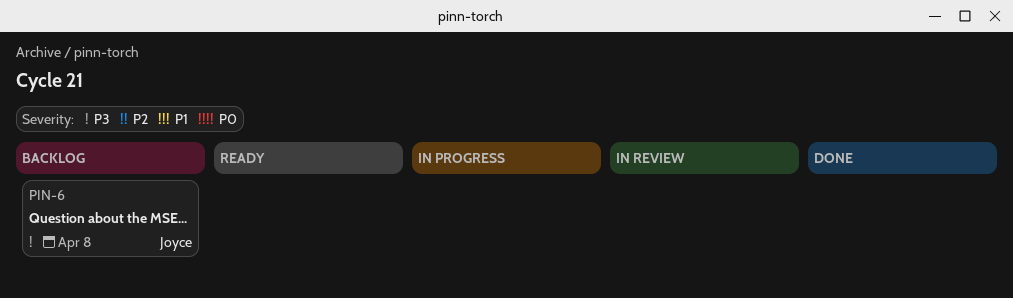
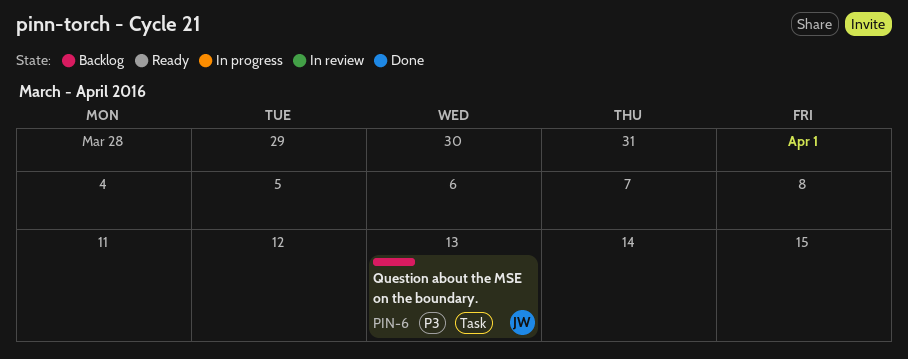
PIN-6, due: Apr 8 -> Apr 13

